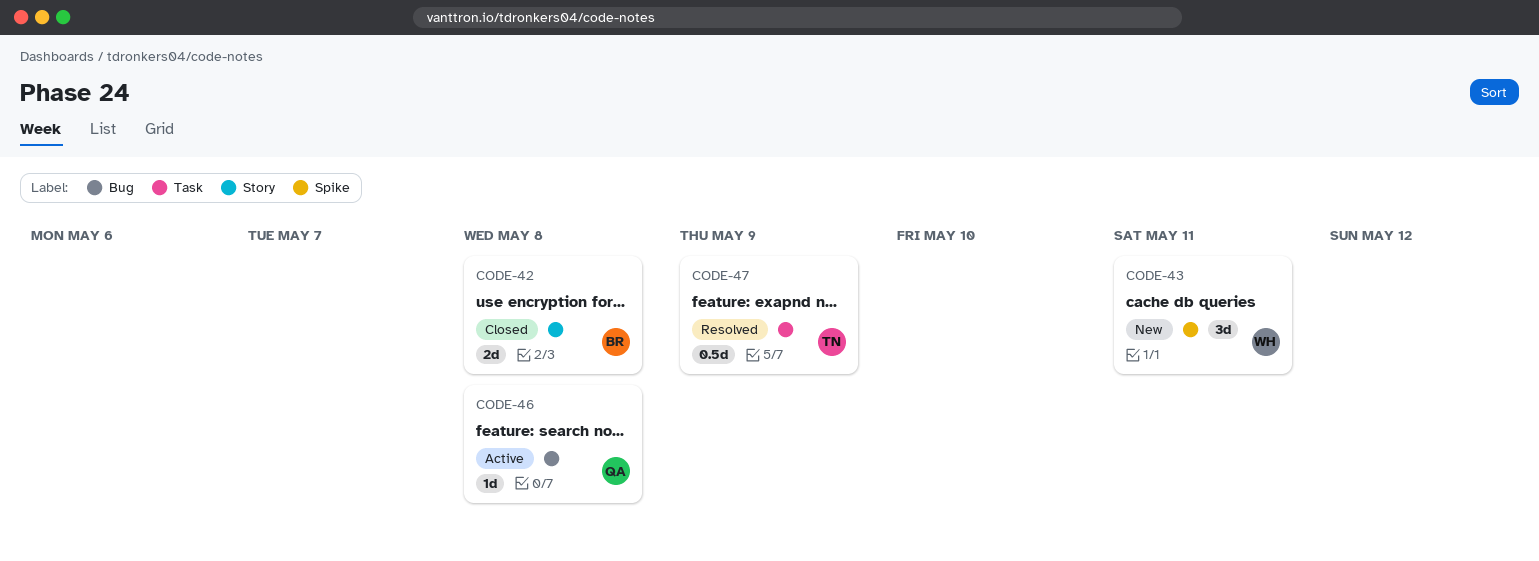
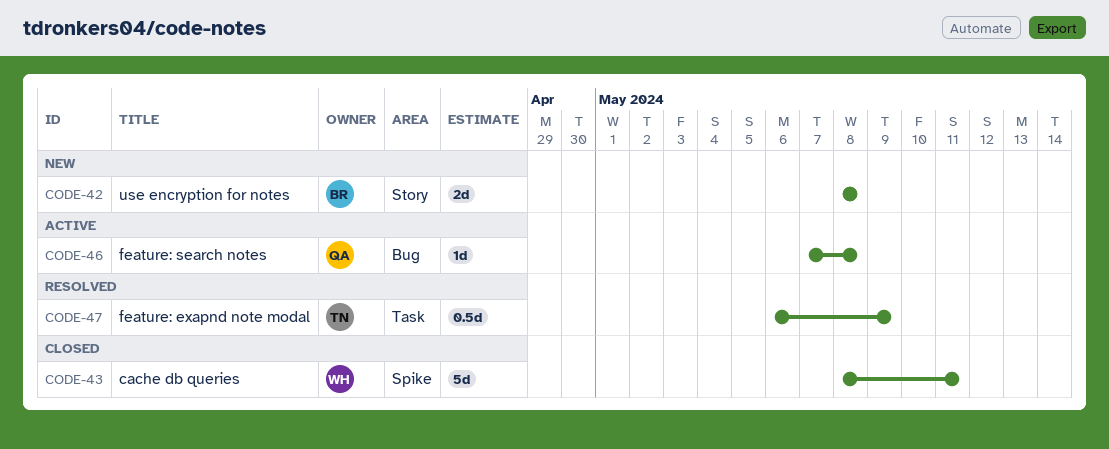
CODE-42, status: Closed -> New
CODE-43, status: New -> Closed
CODE-43, estimate: 3d -> 5d

